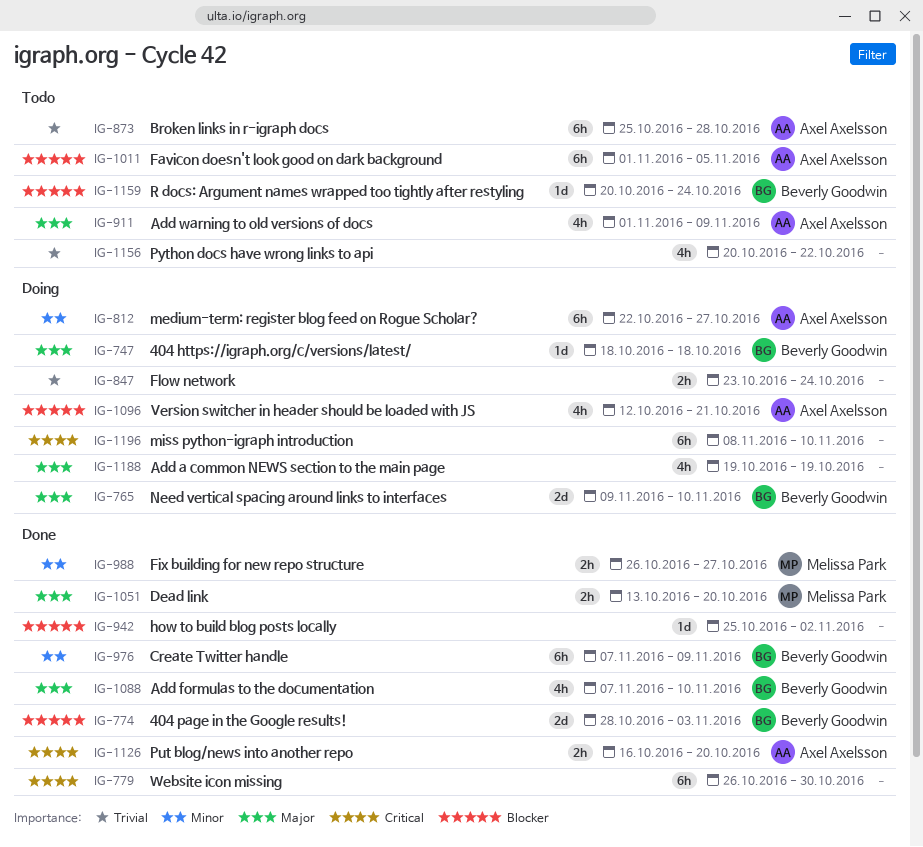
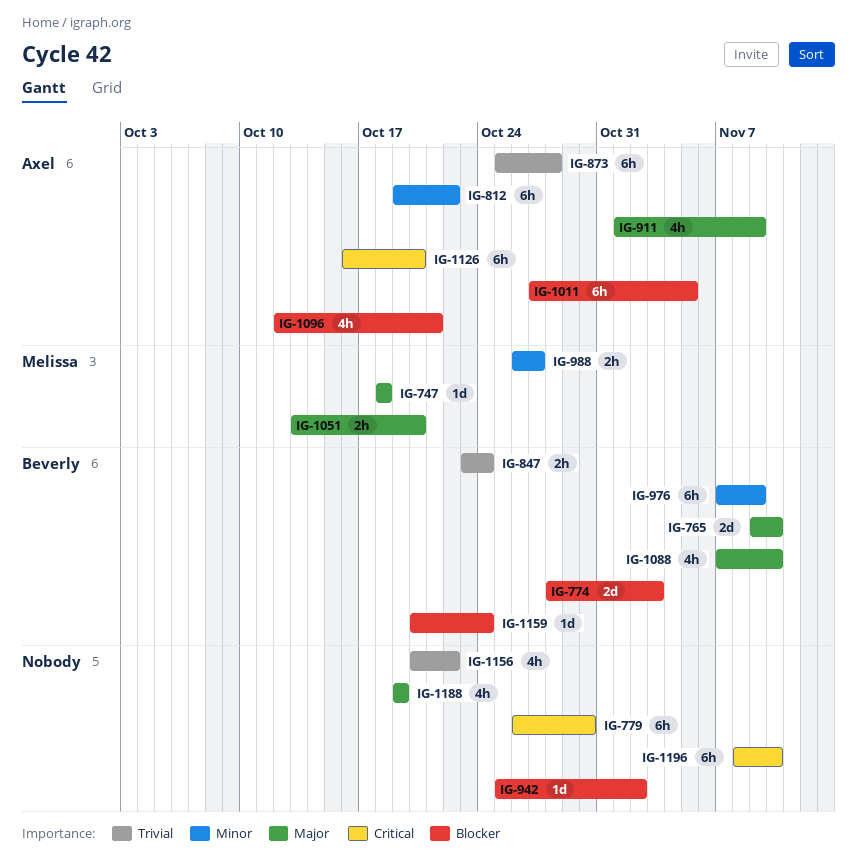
IG-747, owner: Beverly Goodwin -> Melissa Park
IG-812, start: Oct 22 -> Oct 19
IG-812, due: Oct 27 -> Oct 22
IG-847, owner: none -> Beverly Goodwin
IG-1011, start: Nov 1 -> Oct 27
IG-1126, estimate: 2h -> 6h

